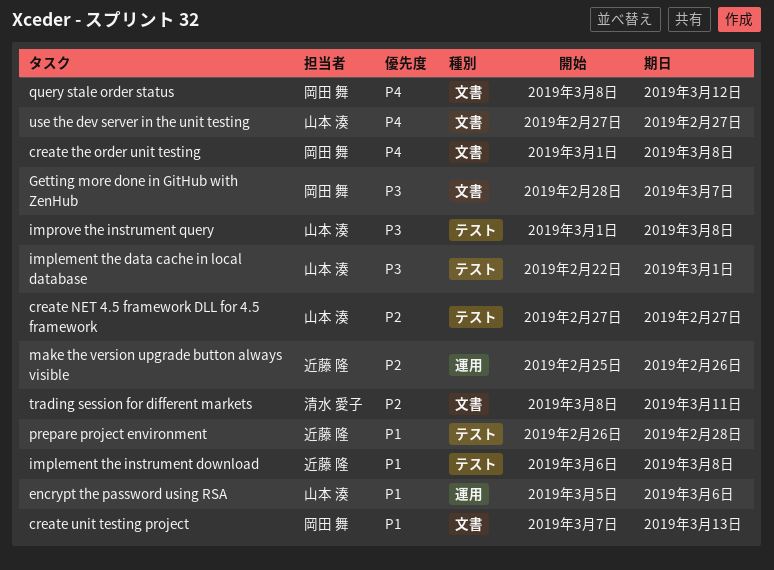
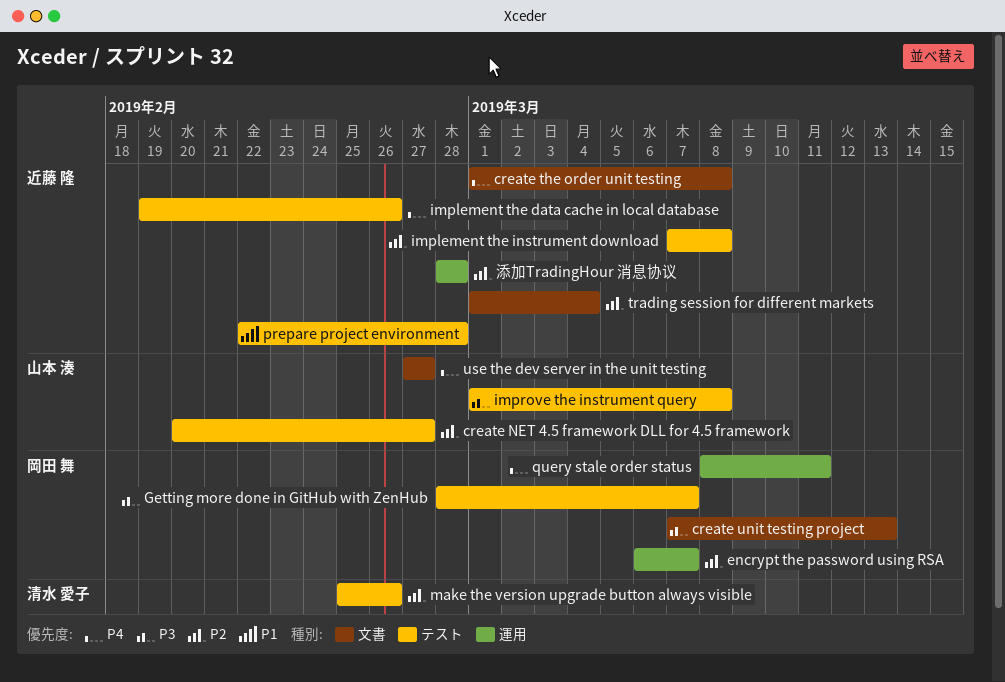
create NET 4.5 framework DLL for 4.5 framework, start: Feb 27 -> Feb 20
create the order unit testing, owner: 岡田 舞 -> 近藤 隆
create unit testing project, priority: P1 -> P3
encrypt the password using RSA, owner: 山本 湊 -> 岡田 舞
encrypt the password using RSA, priority: P1 -> P2
encrypt the password using RSA, start: Mar 5 -> Mar 6
encrypt the password using RSA, due: Mar 6 -> Mar 7
Getting more done in GitHub with ZenHub, label: 文書 -> テスト
implement the data cache in local database, owner: 山本 湊 -> 近藤 隆
implement the data cache in local database, priority: P3 -> P4
implement the data cache in local database, start: Feb 22 -> Feb 19
implement the data cache in local database, due: Mar 1 -> Feb 26
implement the instrument download, priority: P1 -> P2
implement the instrument download, start: Mar 6 -> Mar 7
make the version upgrade button always visible, owner: 近藤 隆 -> 清水 愛子
make the version upgrade button always visible, label: 運用 -> テスト
prepare project environment, start: Feb 26 -> Feb 22
query stale order status, label: 文書 -> 運用
query stale order status, due: Mar 12 -> Mar 11
trading session for different markets, owner: 清水 愛子 -> 近藤 隆
trading session for different markets, start: Mar 8 -> Mar 1
trading session for different markets, due: Mar 11 -> Mar 4
添加TradingHour 消息协议: none -> present

